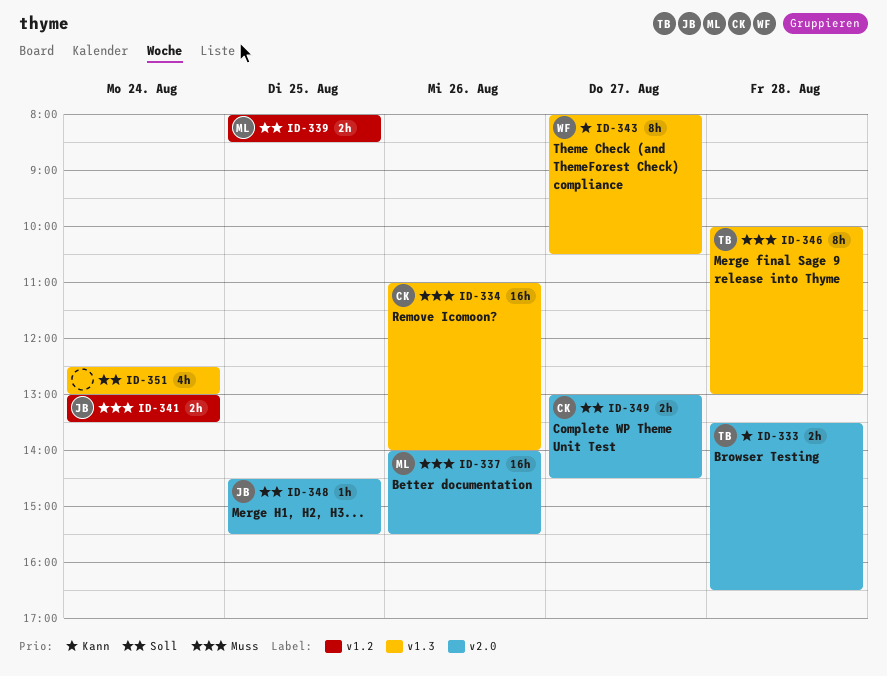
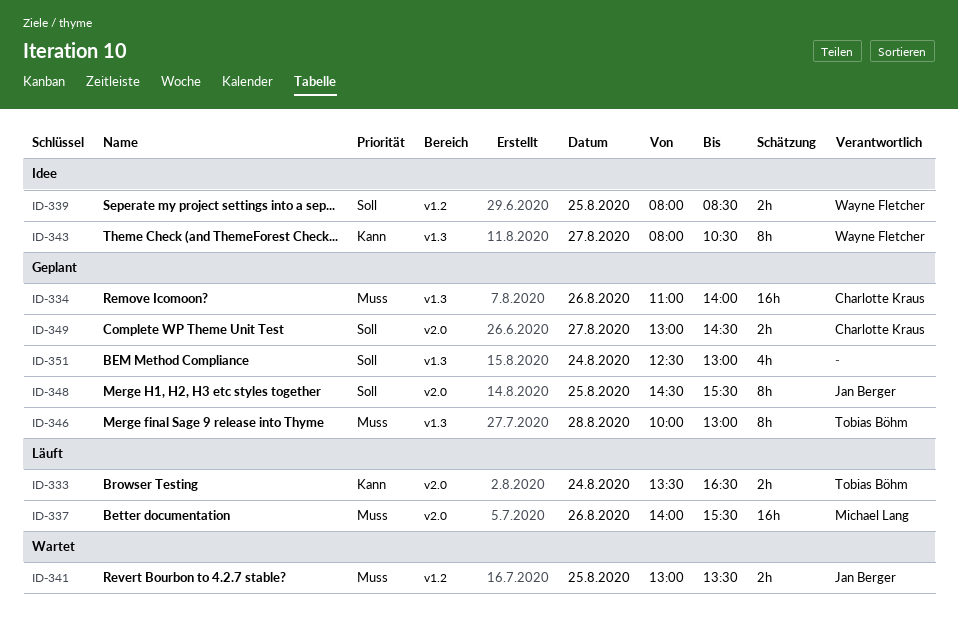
ID-333, day: Aug 28 -> Aug 24
ID-339, owner: Michael Lang -> Wayne Fletcher
ID-341, day: Aug 24 -> Aug 25
ID-348, estimate: 1h -> 8h

